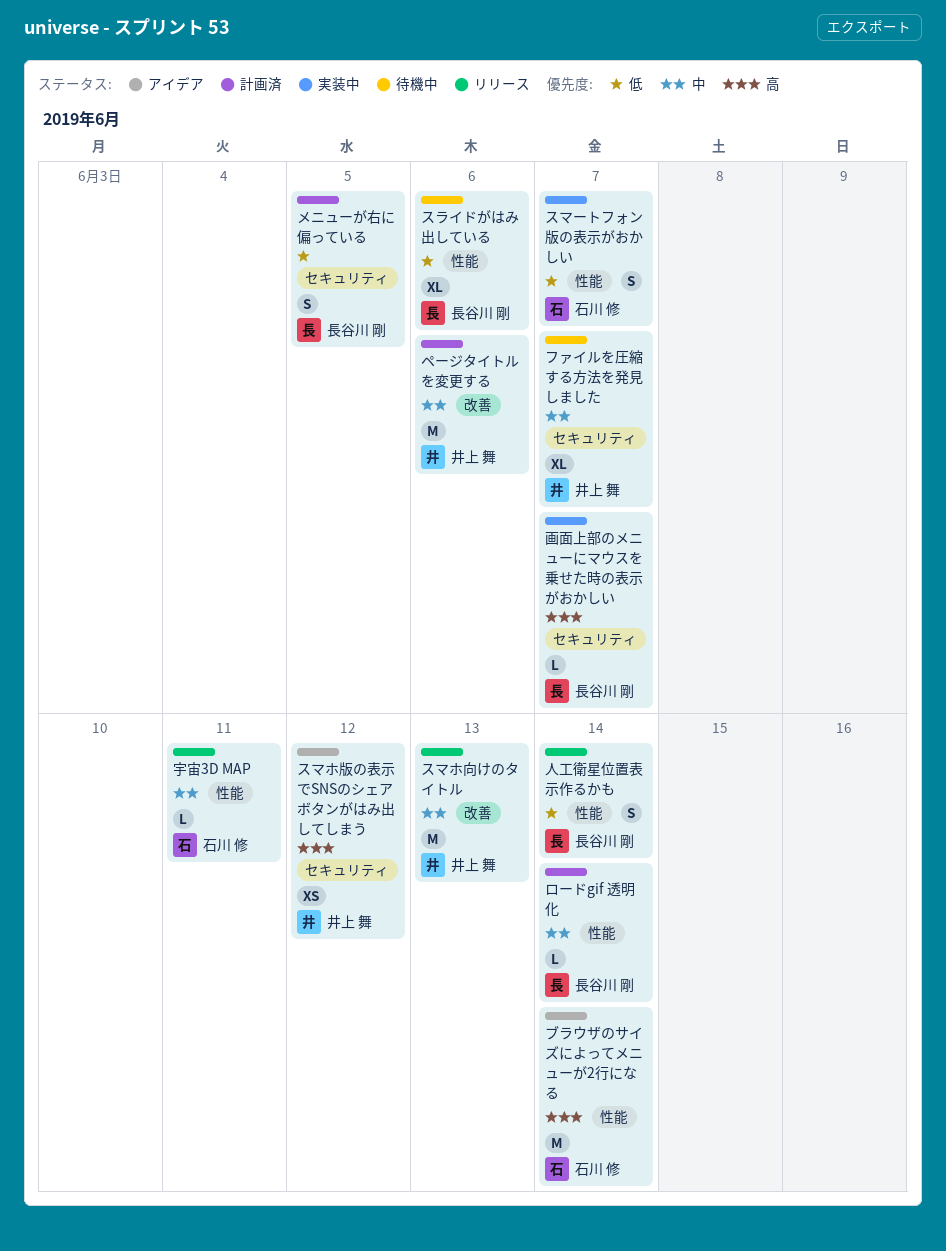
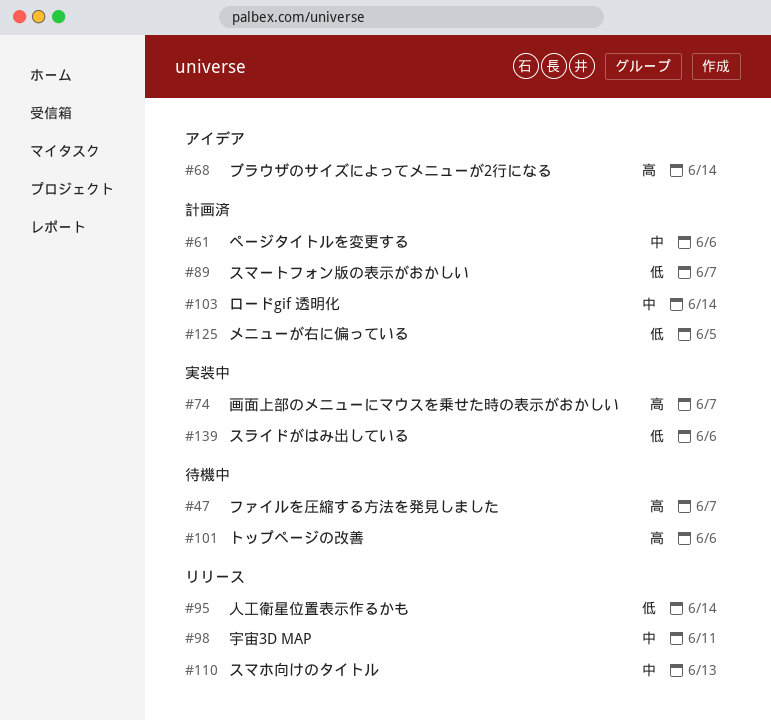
スマホ版の表示でSNSのシェアボタンがはみ出してしまう: present -> none
スマートフォン版の表示がおかしい, status: 実装中 -> 計画済
スライドがはみ出している, status: 待機中 -> 実装中
トップページの改善: none -> present
ファイルを圧縮する方法を発見しました, priority: 中 -> 高

